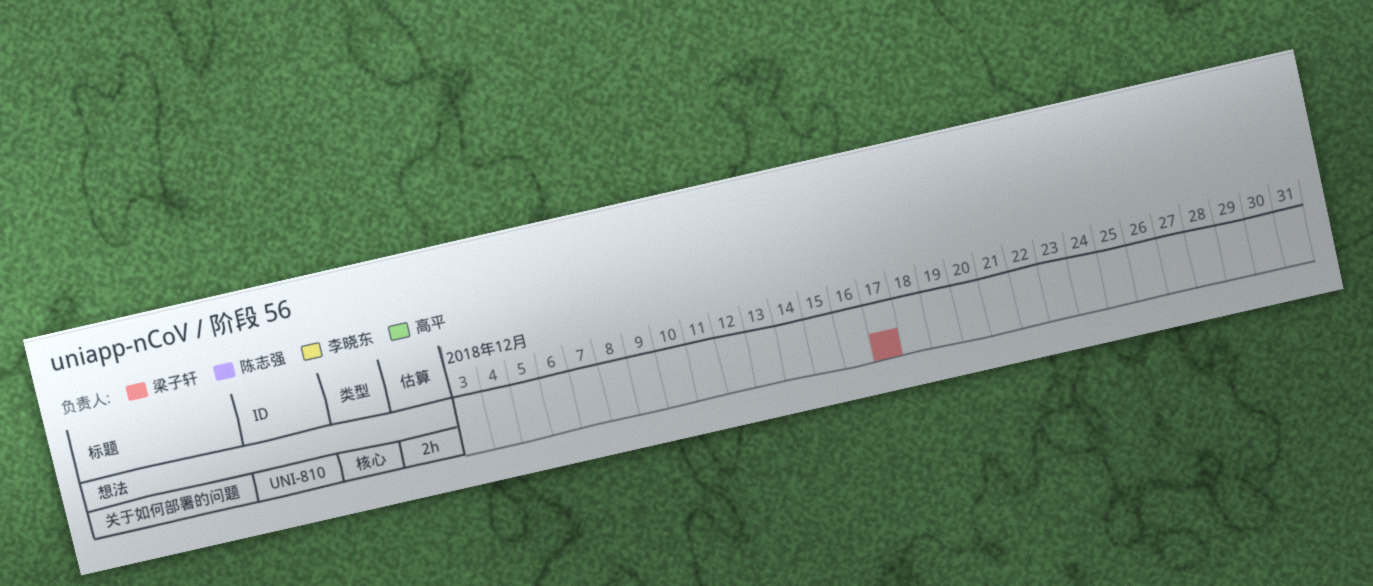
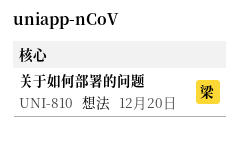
UNI-810, due: Dec 17 -> Dec 20

